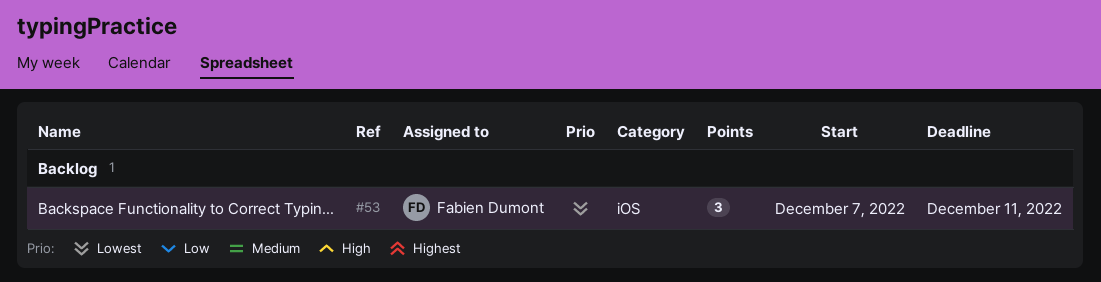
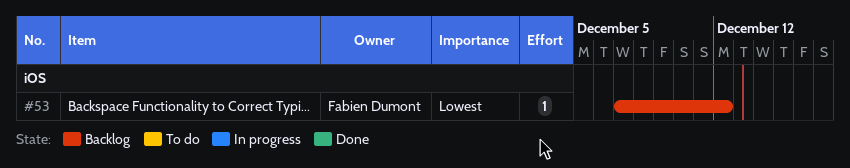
#53, estimate: 3 -> 1
#53, due: Dec 11 -> Dec 12

